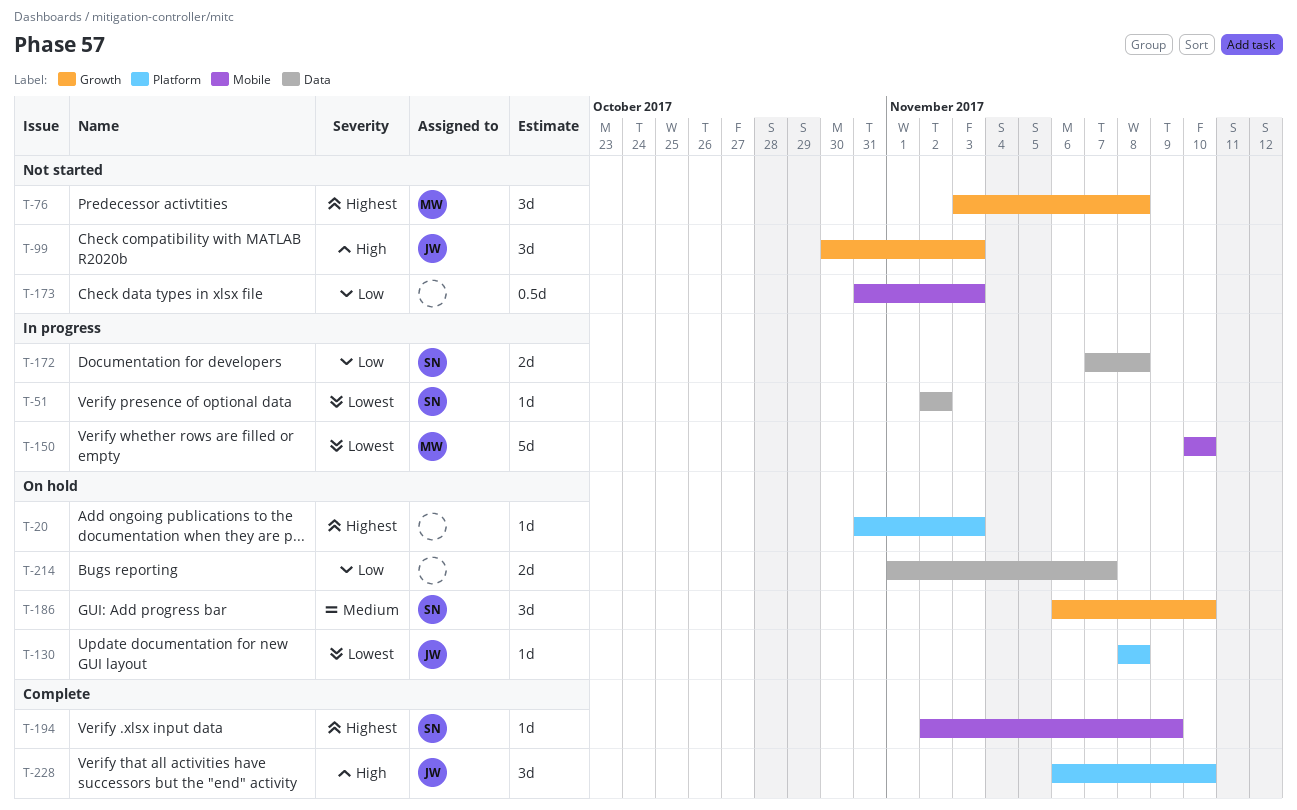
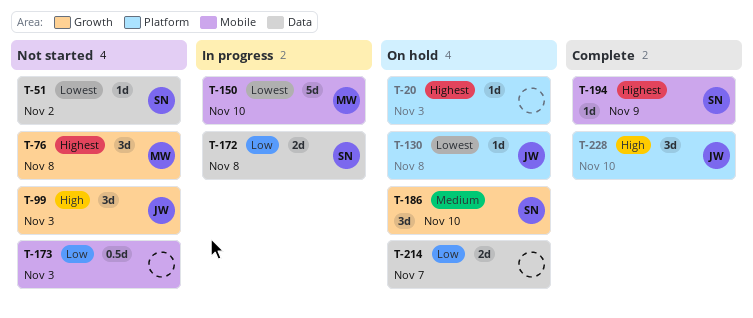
T-51, status: In progress -> Not started

